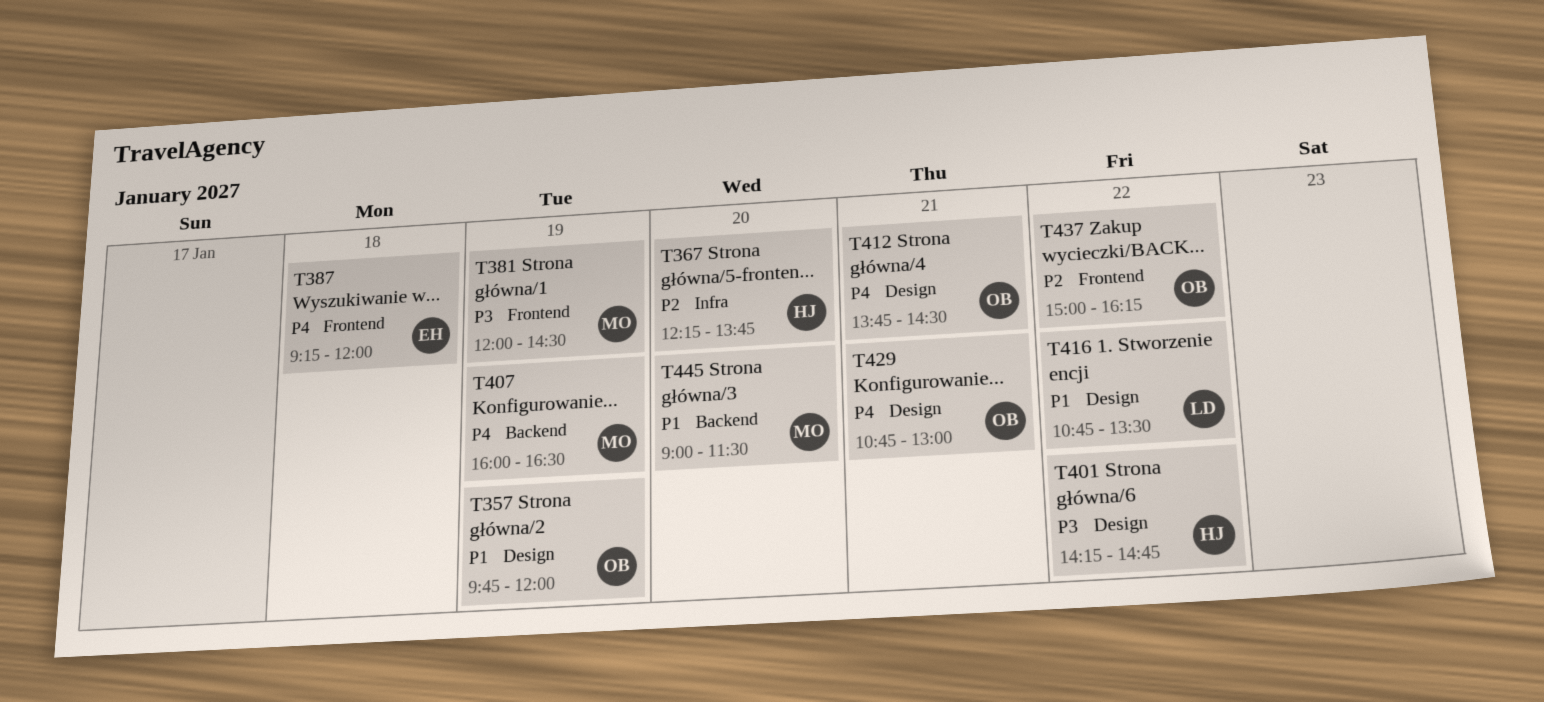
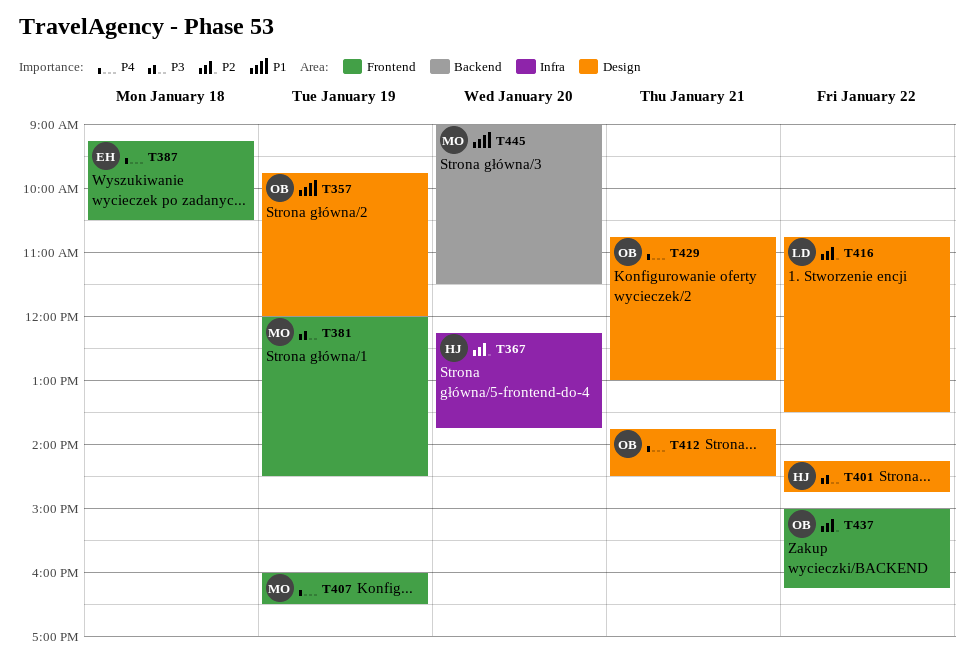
T387, ends: 12:00 -> 10:30
T407, label: Backend -> Frontend
T416, priority: P1 -> P2

